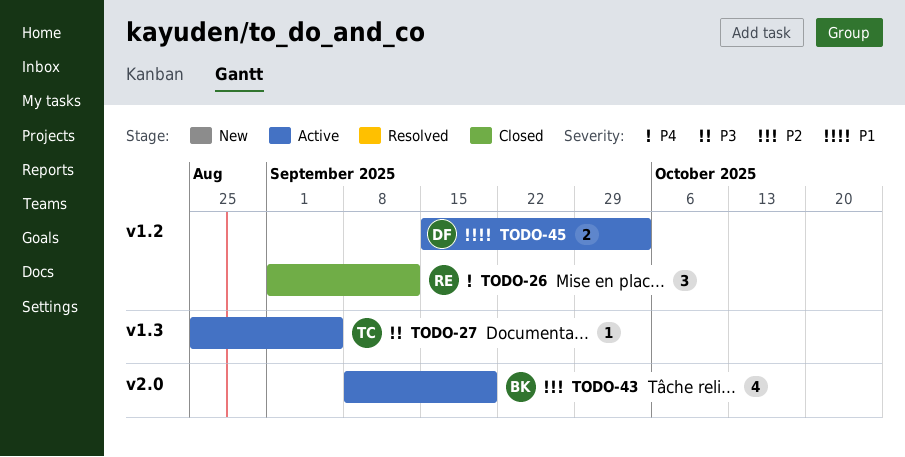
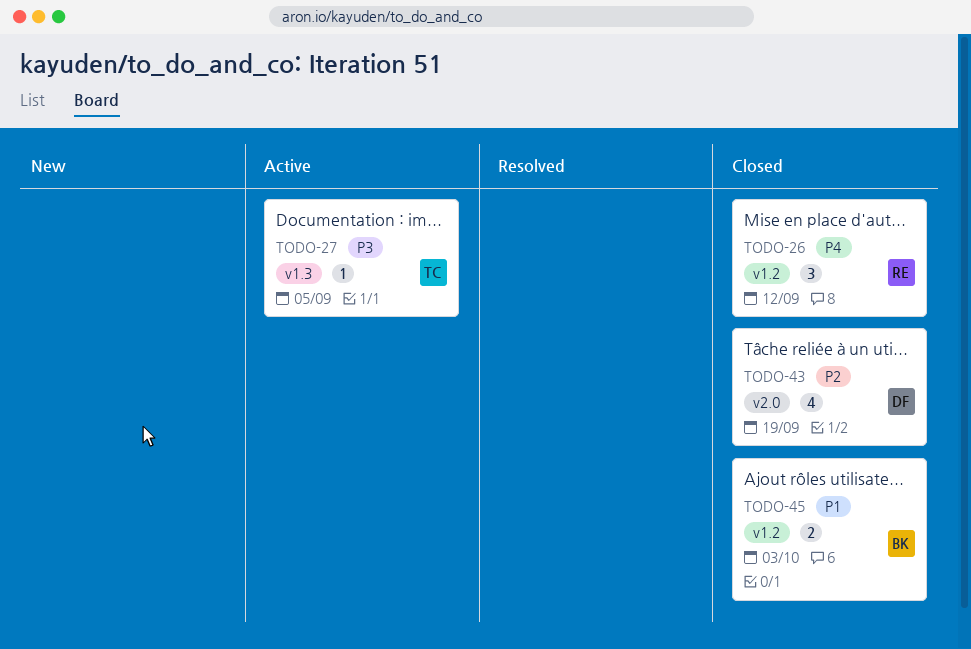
TODO-43, status: Active -> Closed
TODO-43, owner: BK -> DF
TODO-45, status: Active -> Closed
TODO-45, owner: DF -> BK

